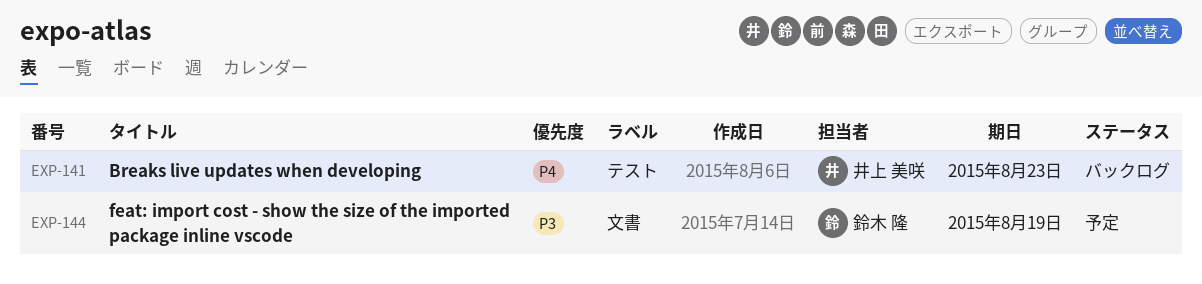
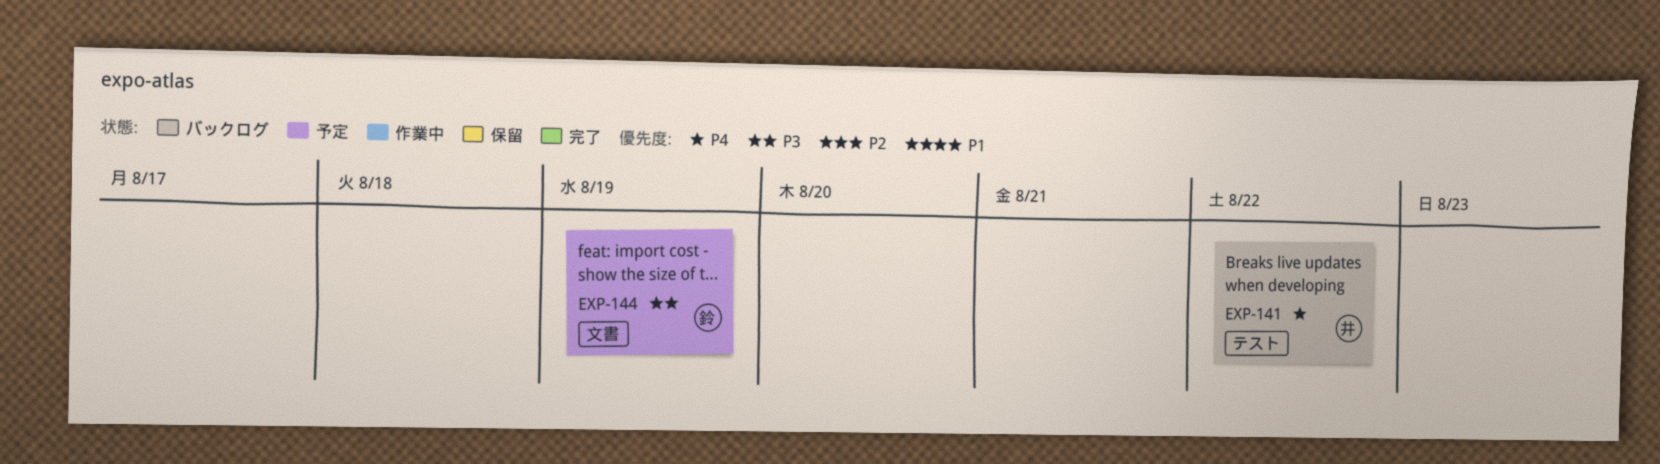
EXP-141, due: Aug 23 -> Aug 22

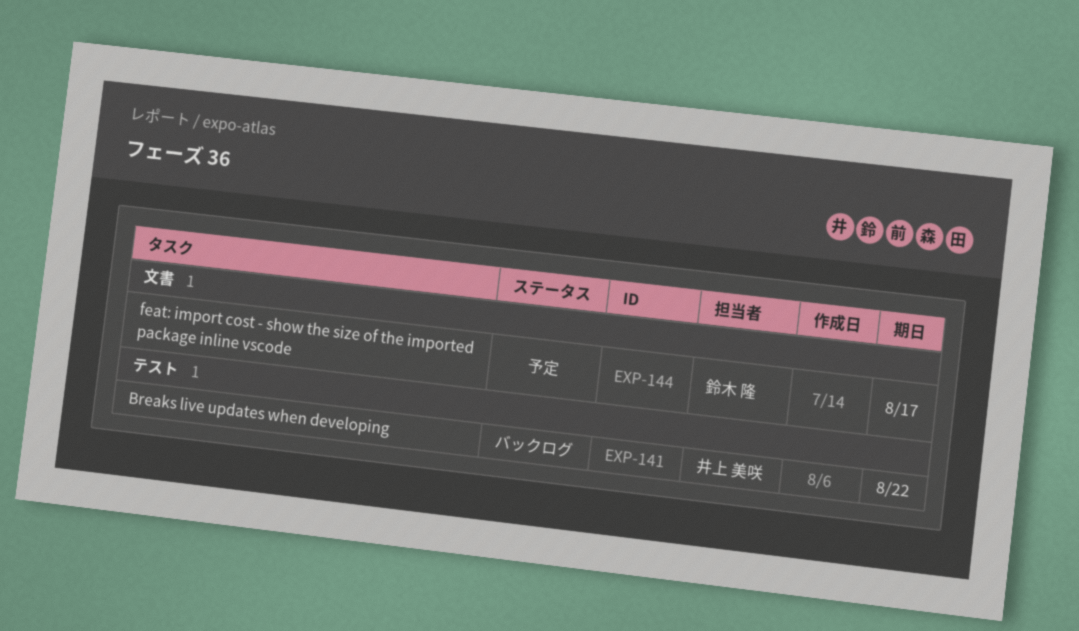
EXP-144, due: Aug 19 -> Aug 17

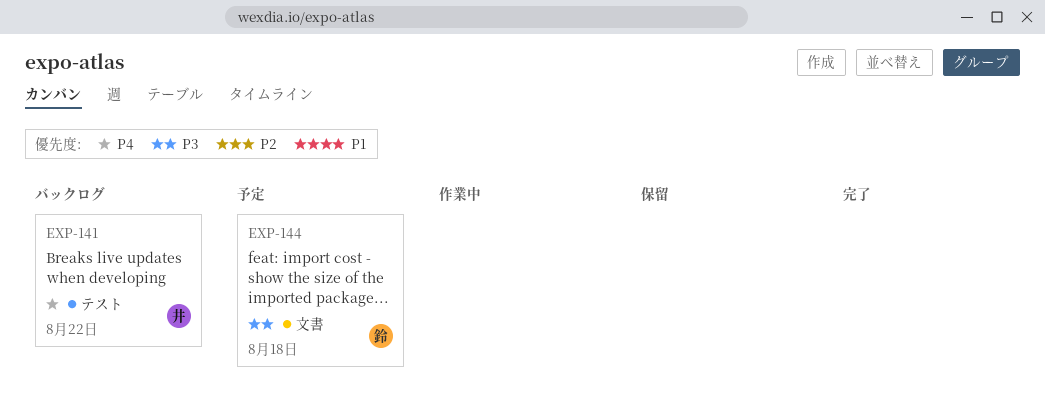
EXP-144, due: Aug 17 -> Aug 18

